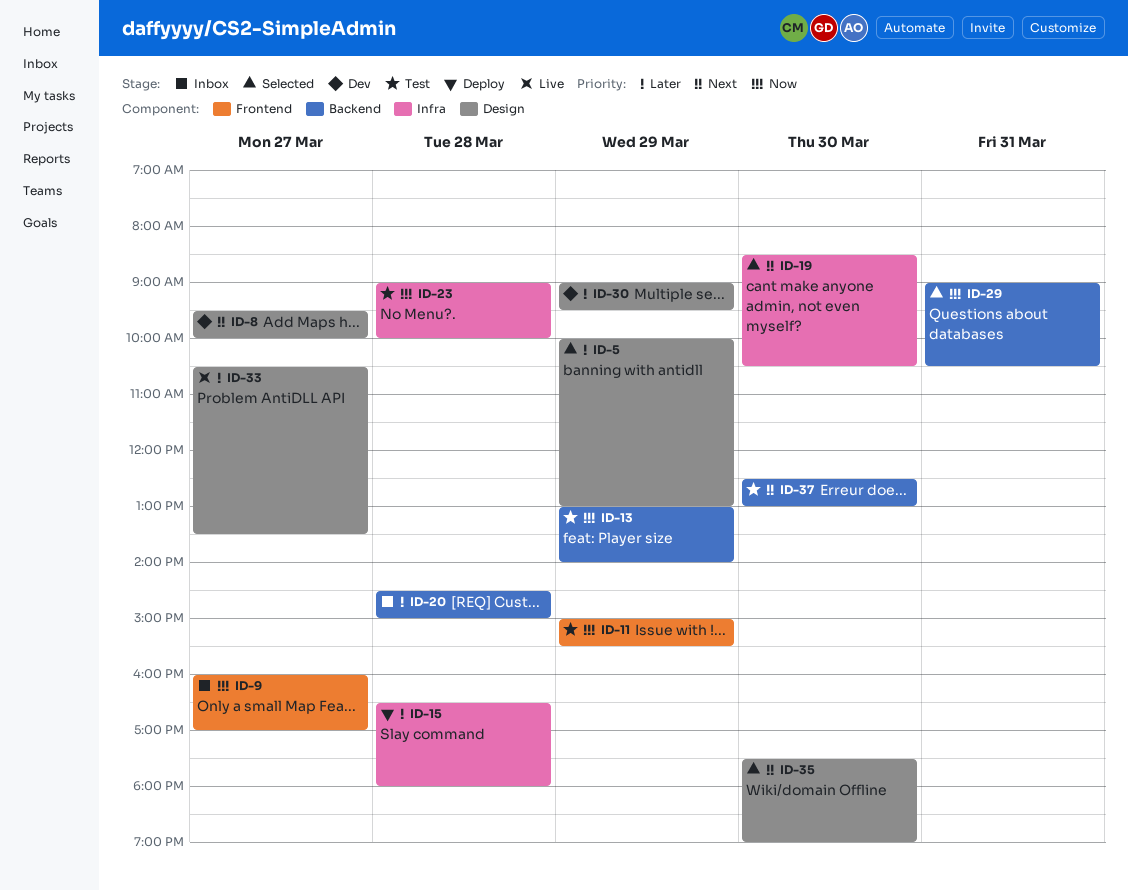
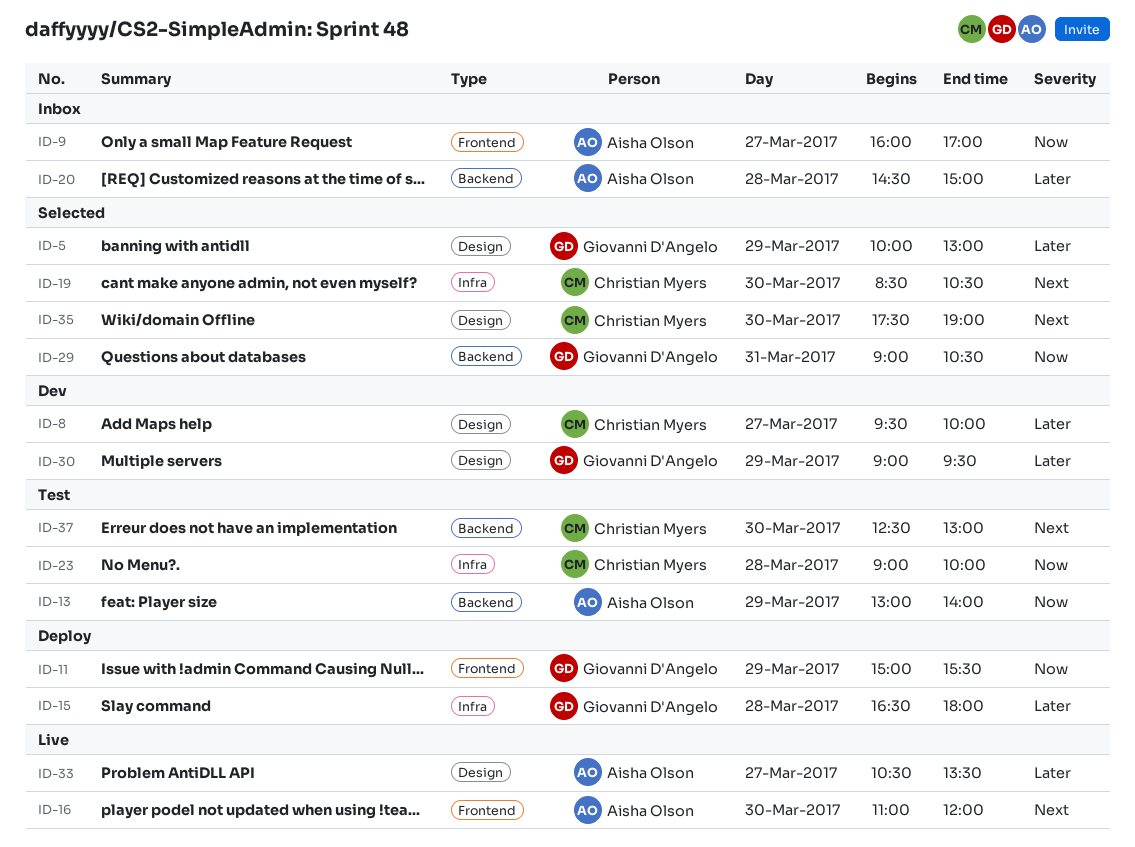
ID-8, priority: Next -> Later
ID-11, status: Test -> Deploy
ID-16: none -> present

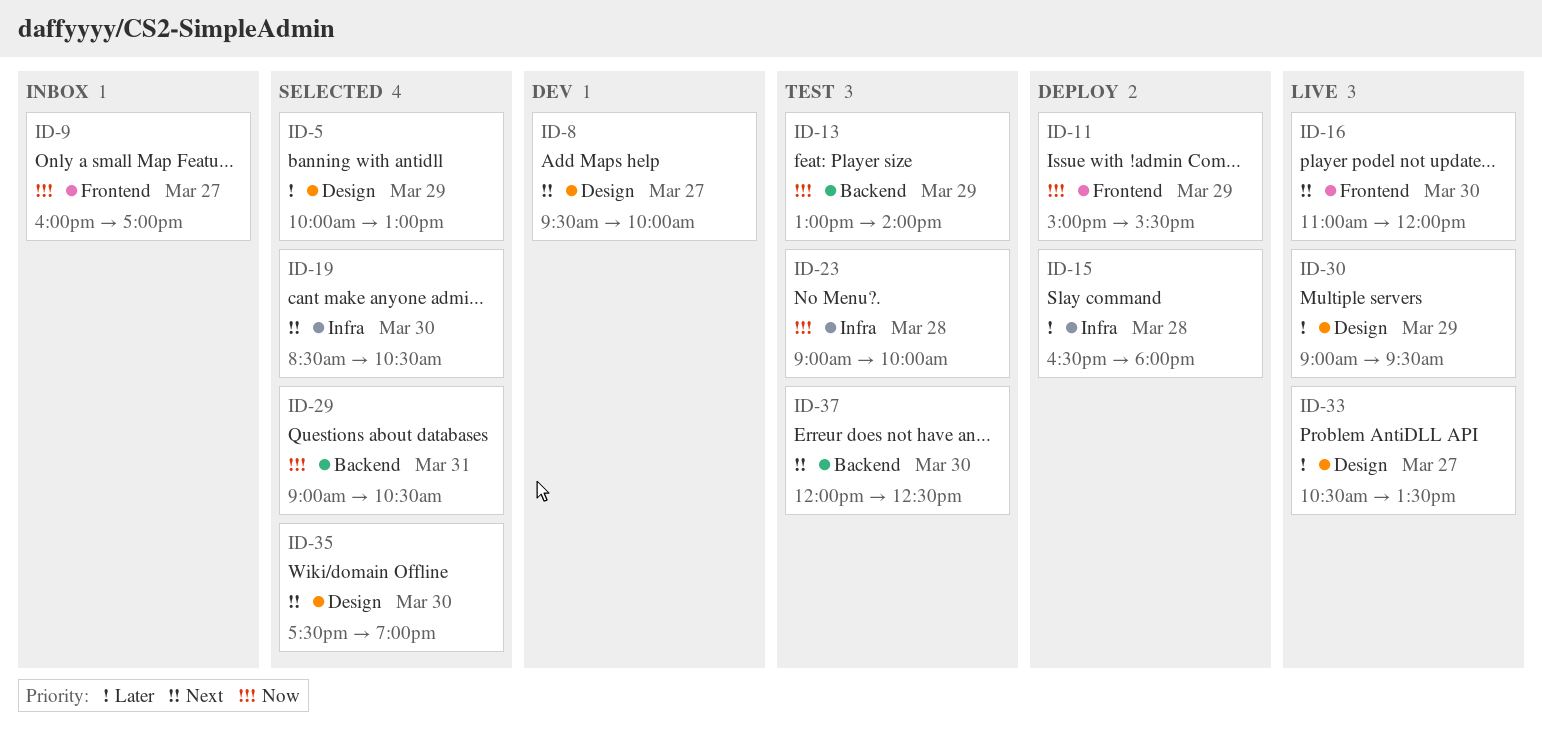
ID-8, priority: Later -> Next
ID-20: present -> none
ID-30, status: Dev -> Live
ID-37, begins: 12:30 -> 12:00
ID-37, ends: 13:00 -> 12:30

